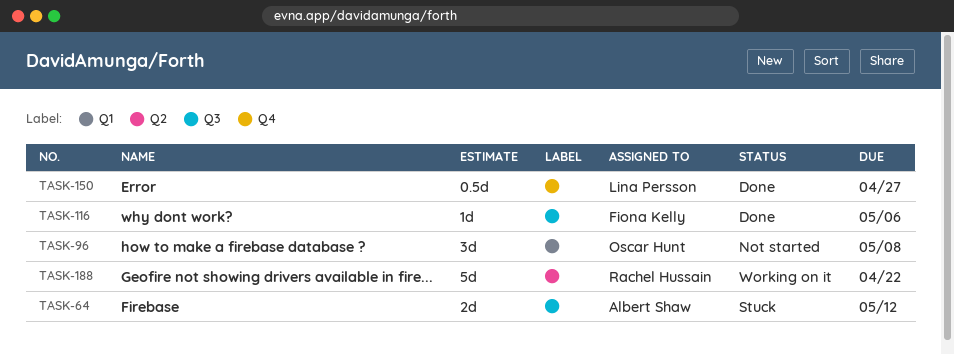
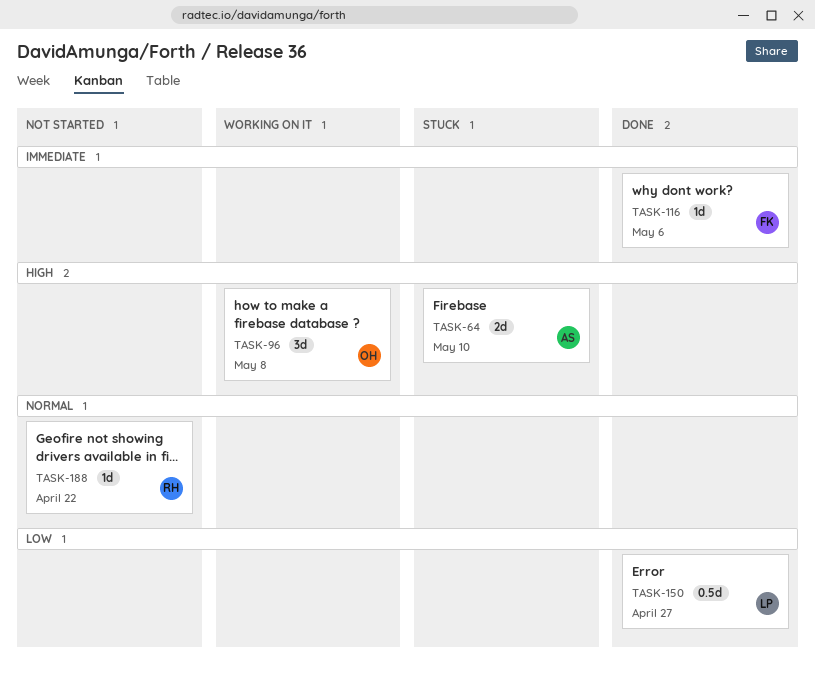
TASK-64, due: May 12 -> May 10
TASK-96, status: Not started -> Working on it
TASK-188, status: Working on it -> Not started
TASK-188, estimate: 5d -> 1d

